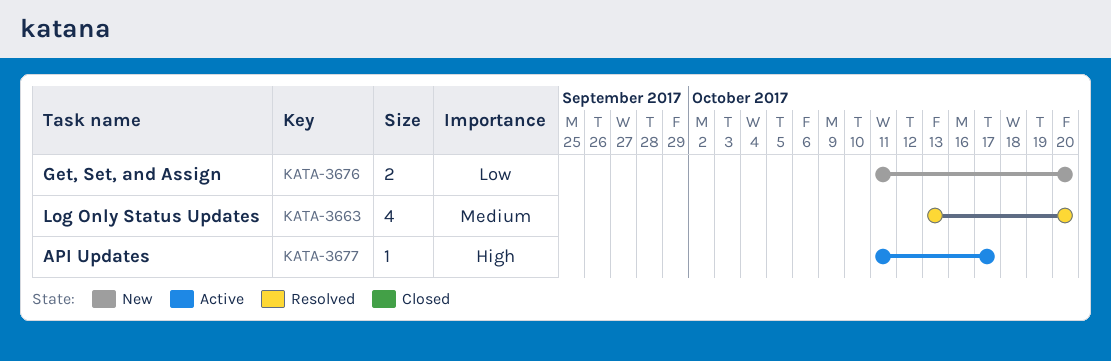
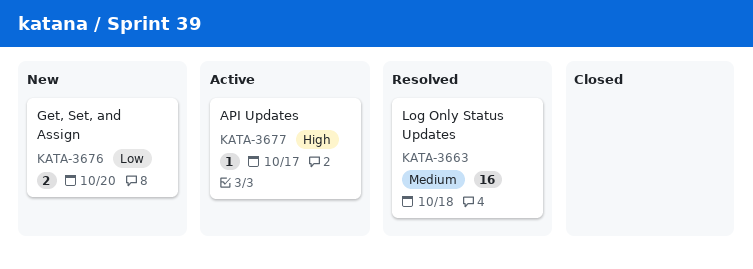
KATA-3663, estimate: 4 -> 16
KATA-3663, due: Oct 20 -> Oct 18

